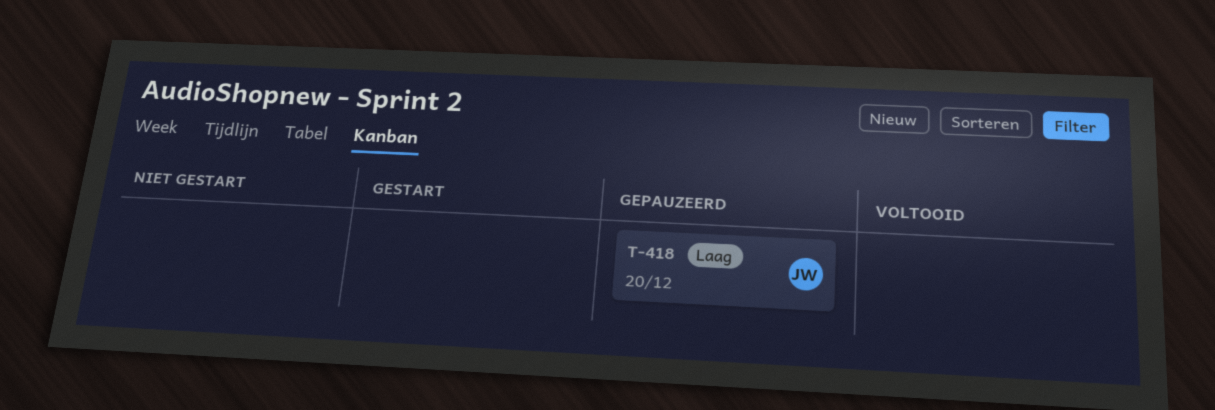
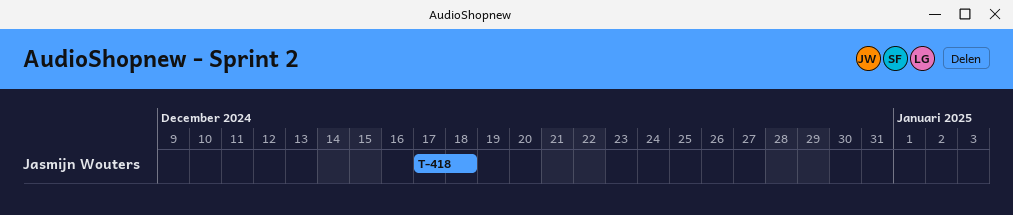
T-418, due: Dec 20 -> Dec 18

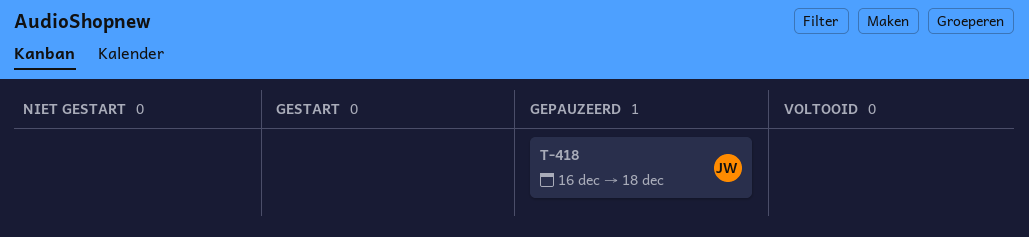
T-418, start: Dec 17 -> Dec 16

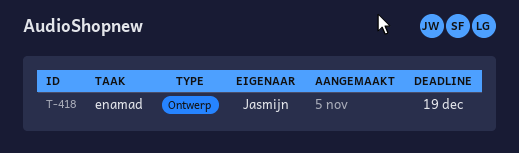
T-418, due: Dec 18 -> Dec 19

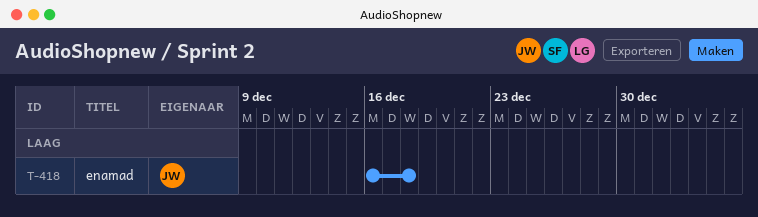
T-418, due: Dec 19 -> Dec 18

